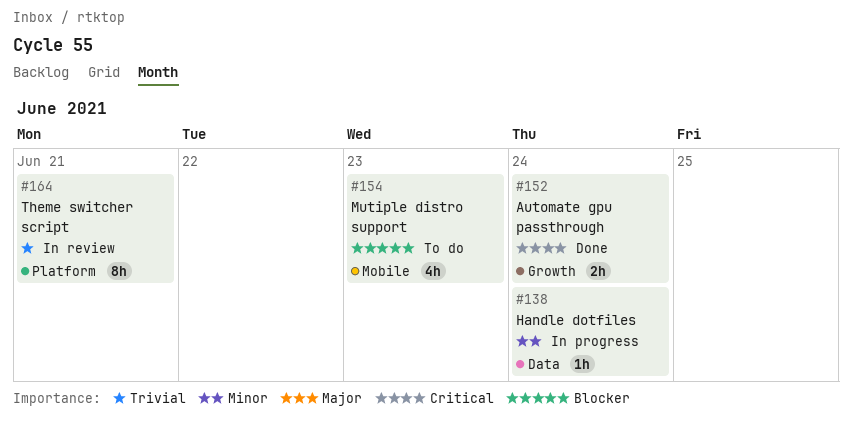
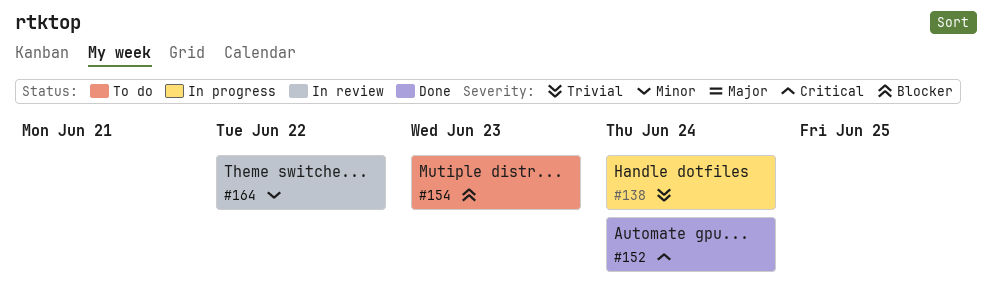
#138, priority: Minor -> Trivial
#164, priority: Trivial -> Minor
#164, due: Jun 21 -> Jun 22

